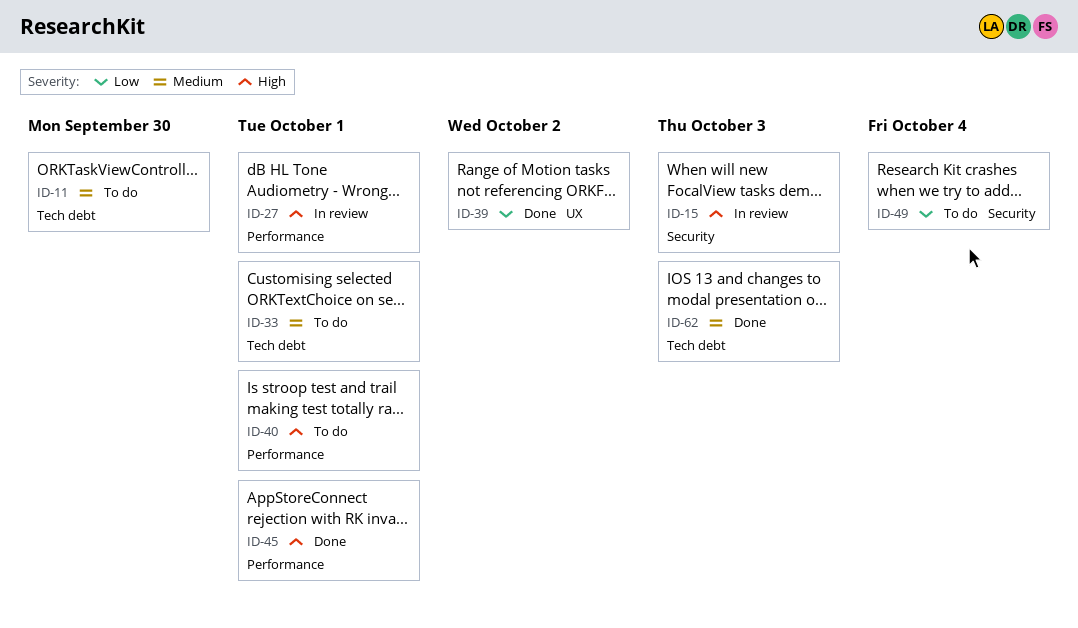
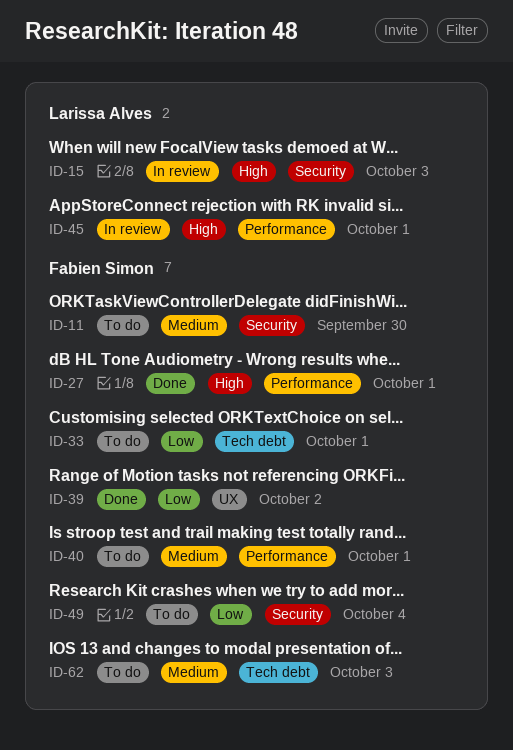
ID-11, label: Tech debt -> Security
ID-27, status: In review -> Done
ID-33, priority: Medium -> Low
ID-40, priority: High -> Medium
ID-45, status: Done -> In review
ID-62, status: Done -> To do

